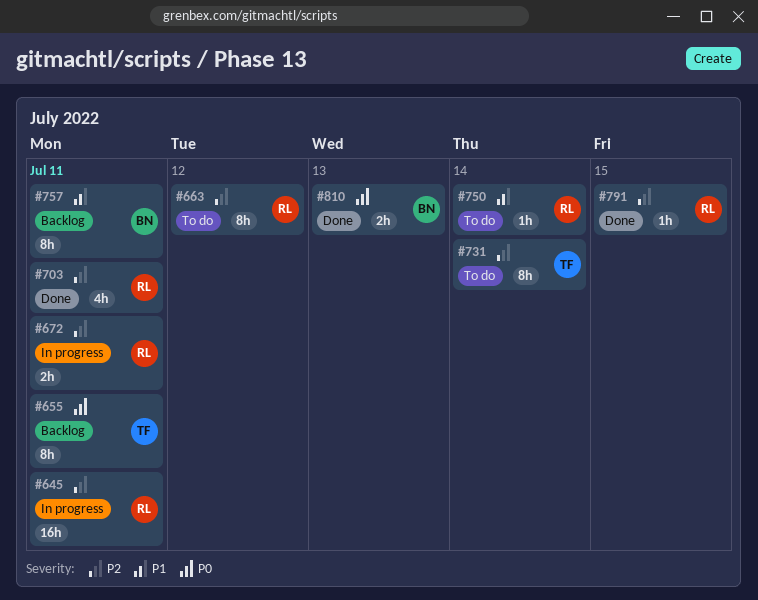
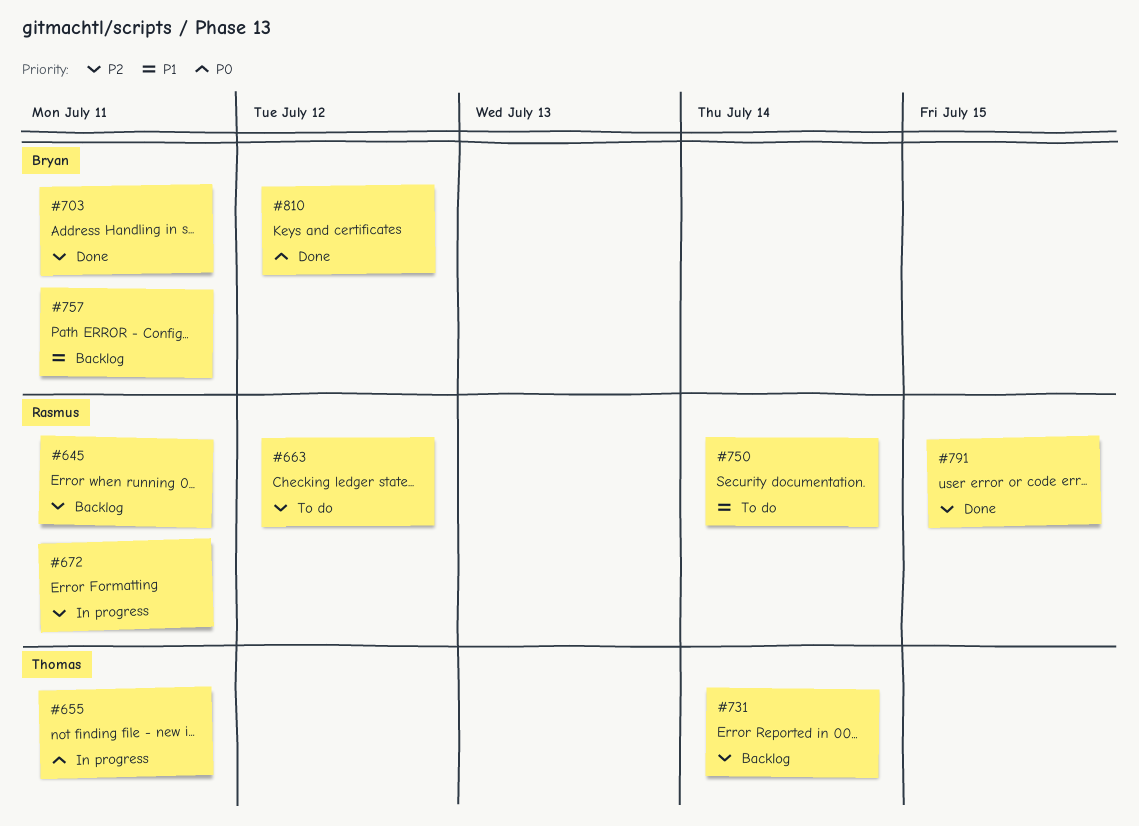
#645, status: In progress -> Backlog
#655, status: Backlog -> In progress
#703, owner: Rasmus -> Bryan
#731, status: To do -> Backlog
#810, due: Jul 13 -> Jul 12

